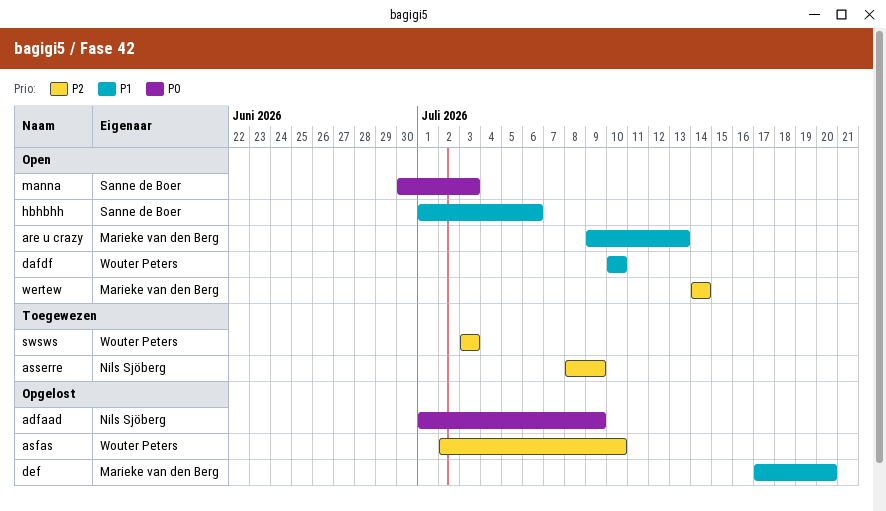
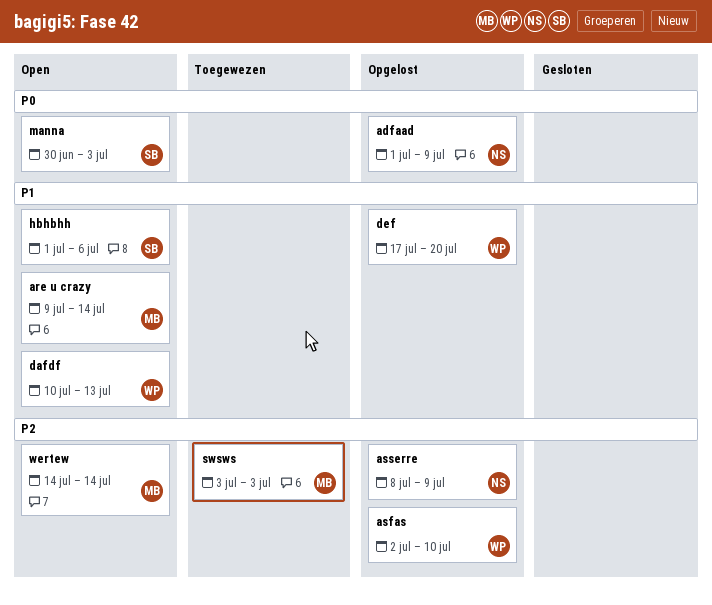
are u crazy, due: Jul 13 -> Jul 14
asserre, status: Toegewezen -> Opgelost
dafdf, due: Jul 10 -> Jul 13
def, owner: Marieke van den Berg -> Wouter Peters
swsws, owner: Wouter Peters -> Marieke van den Berg

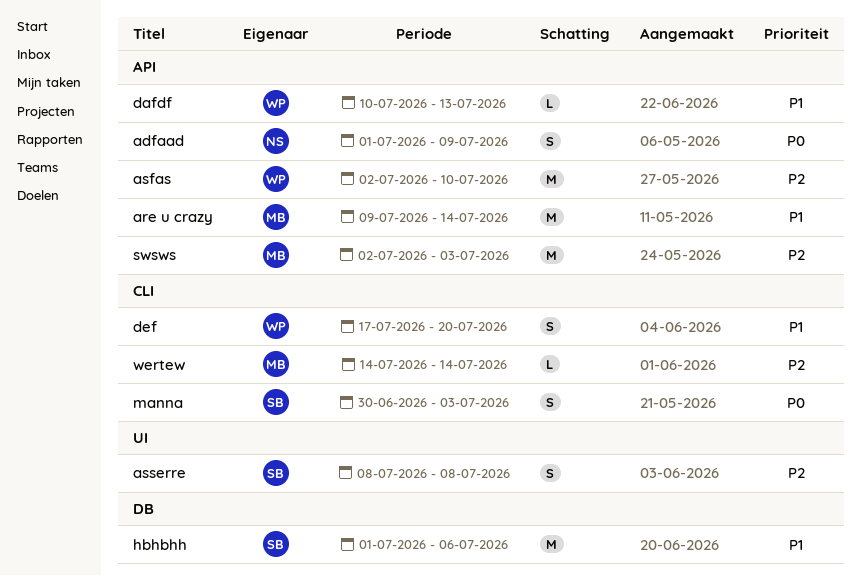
asserre, owner: NS -> SB
asserre, due: Jul 9 -> Jul 8
swsws, start: Jul 3 -> Jul 2

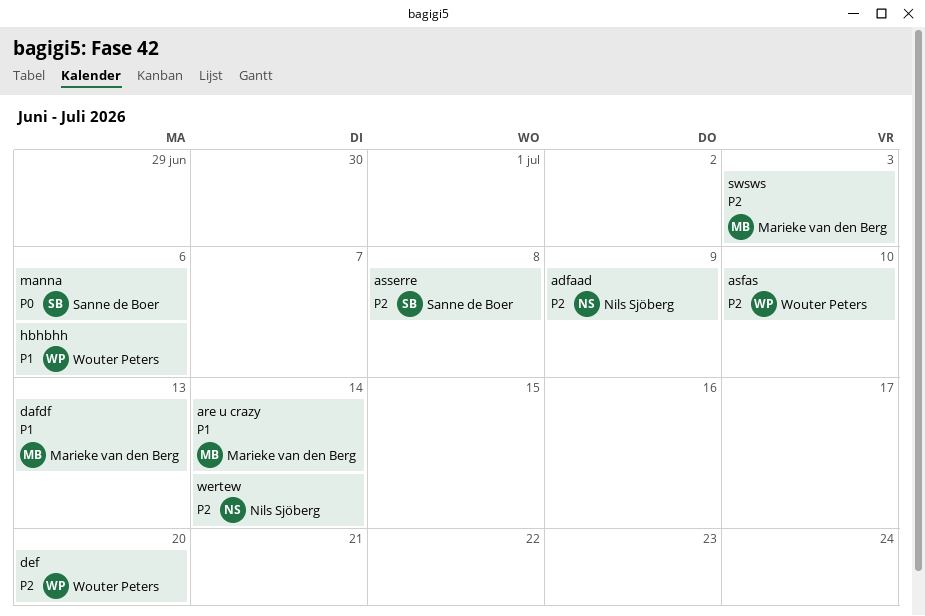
adfaad, priority: P0 -> P2
dafdf, owner: Wouter Peters -> Marieke van den Berg
def, priority: P1 -> P2
hbhbhh, owner: Sanne de Boer -> Wouter Peters
manna, due: Jul 3 -> Jul 6
wertew, owner: Marieke van den Berg -> Nils Sjöberg

